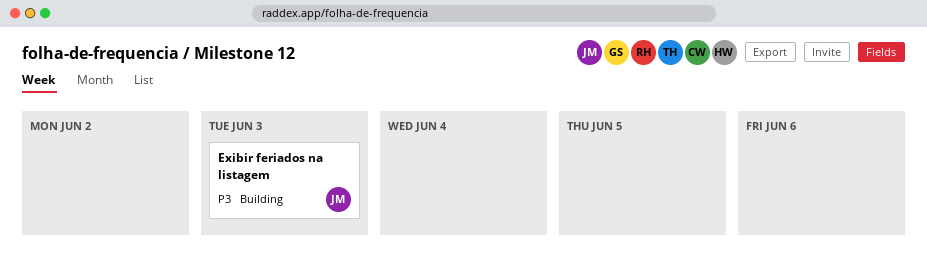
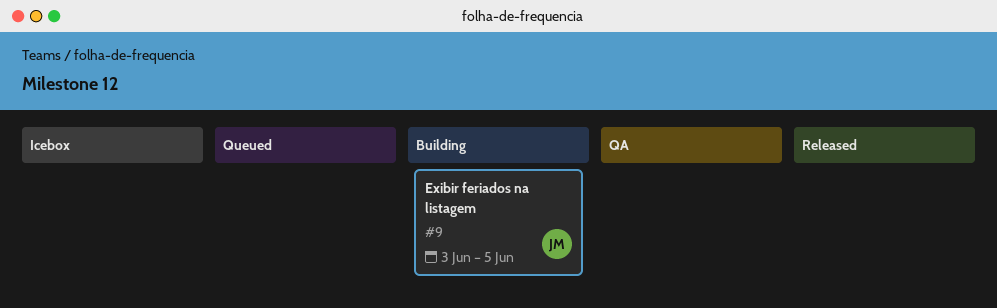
Exibir feriados na listagem, due: Jun 3 -> Jun 5

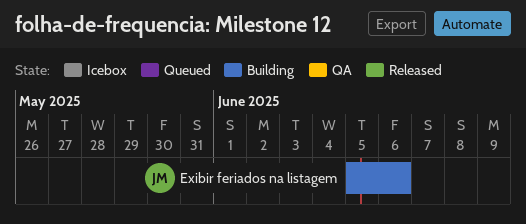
Exibir feriados na listagem, start: Jun 3 -> Jun 5
Exibir feriados na listagem, due: Jun 5 -> Jun 6

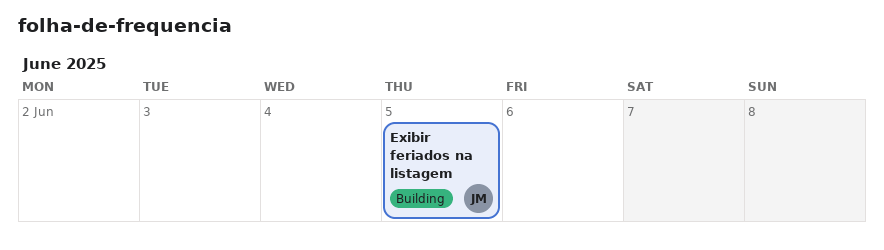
Exibir feriados na listagem, due: Jun 6 -> Jun 5

